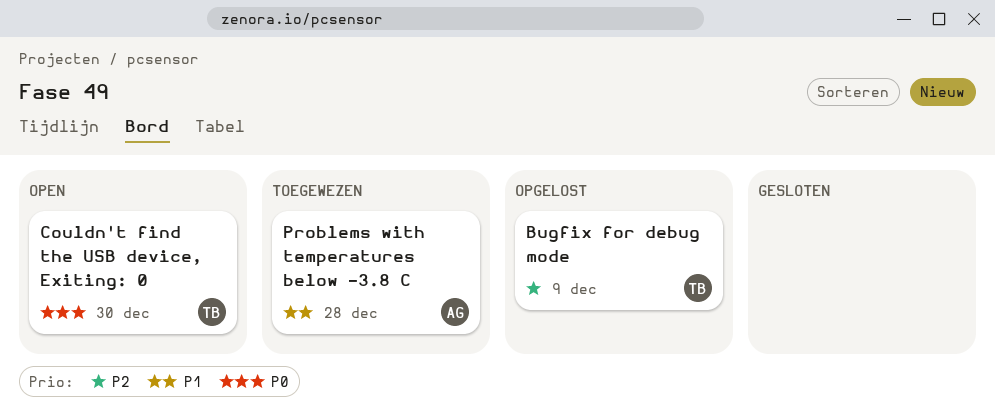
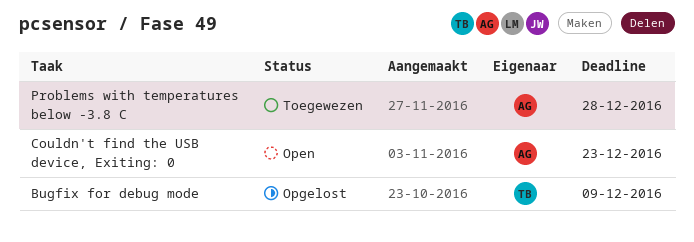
Couldn't find the USB device, Exiting: 0, owner: TB -> AG
Couldn't find the USB device, Exiting: 0, due: Dec 30 -> Dec 23

